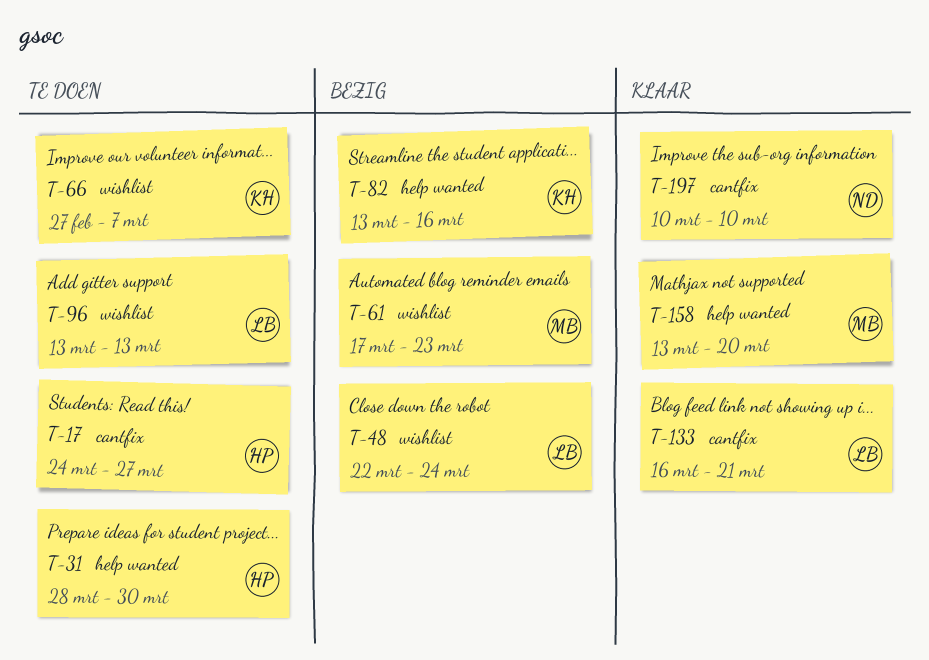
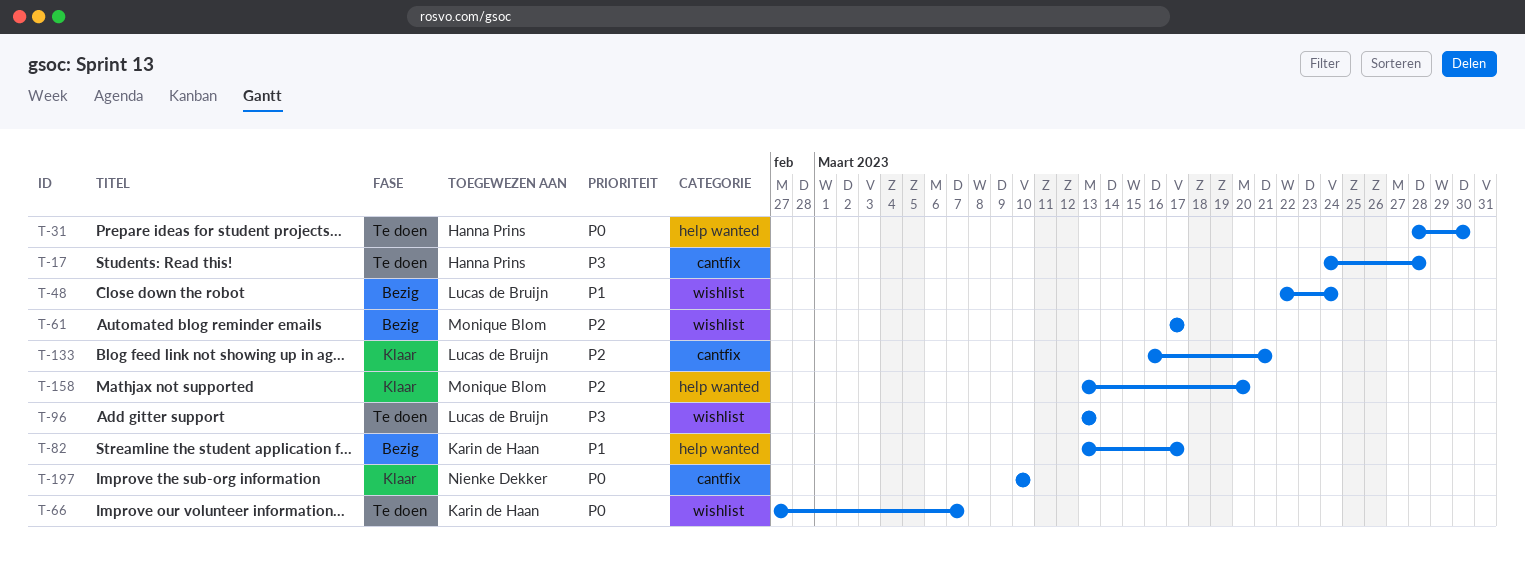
T-17, due: Mar 27 -> Mar 28
T-61, due: Mar 23 -> Mar 17
T-82, due: Mar 16 -> Mar 17

